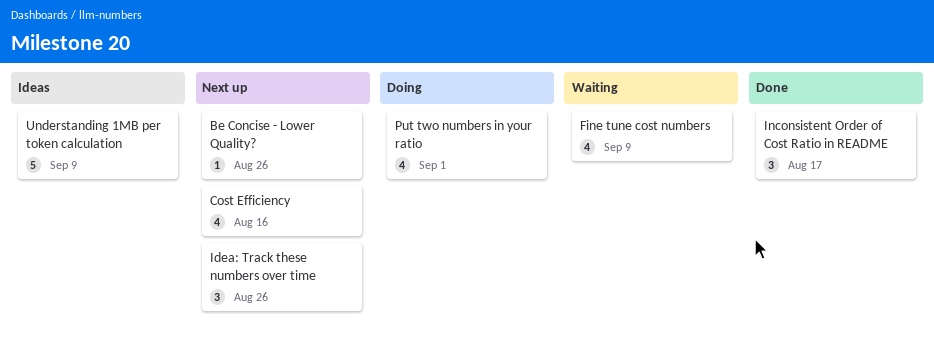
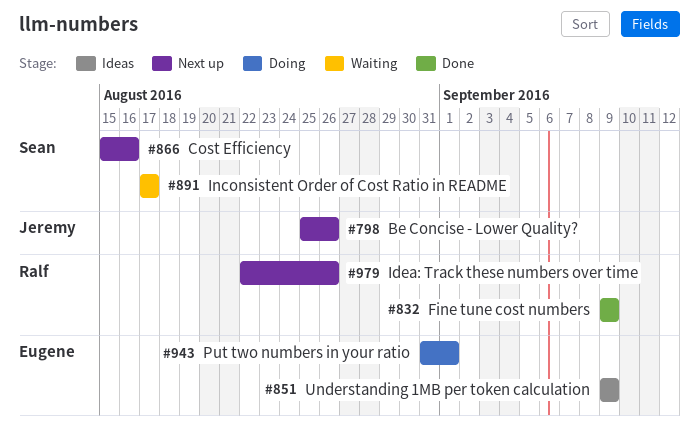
Fine tune cost numbers, status: Waiting -> Done
Inconsistent Order of Cost Ratio in README, status: Done -> Waiting

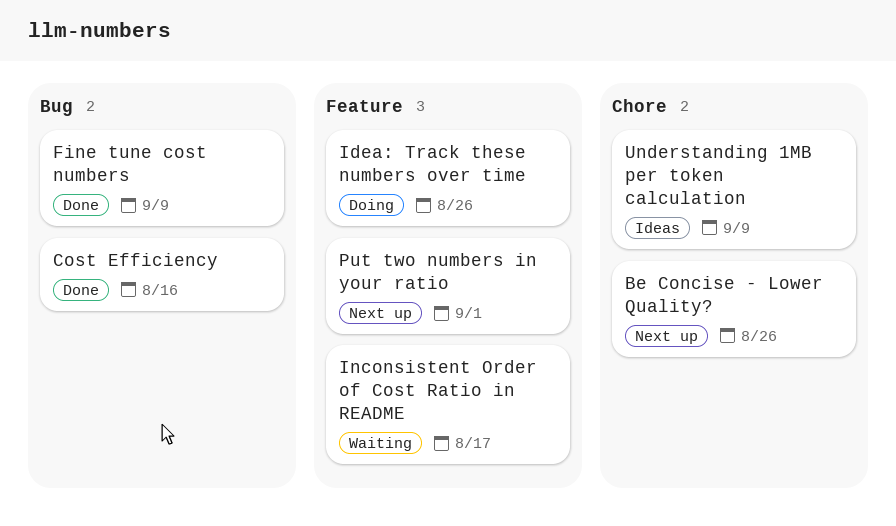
Cost Efficiency, status: Next up -> Done
Idea: Track these numbers over time, status: Next up -> Doing
Put two numbers in your ratio, status: Doing -> Next up

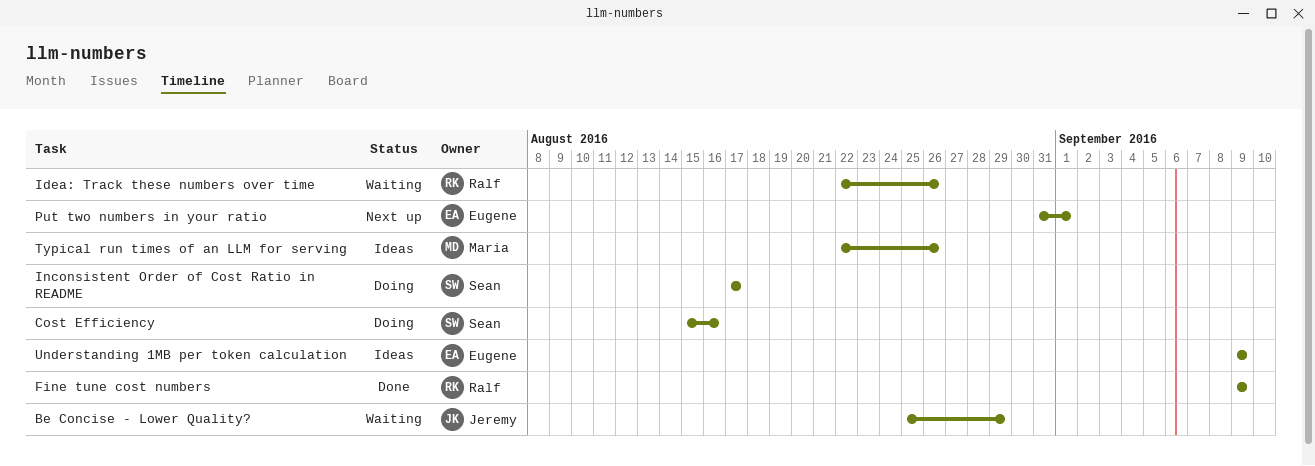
Be Concise - Lower Quality?, status: Next up -> Waiting
Be Concise - Lower Quality?, due: Aug 26 -> Aug 29
Cost Efficiency, status: Done -> Doing
Idea: Track these numbers over time, status: Doing -> Waiting
Inconsistent Order of Cost Ratio in README, status: Waiting -> Doing
Typical run times of an LLM for serving: none -> present

